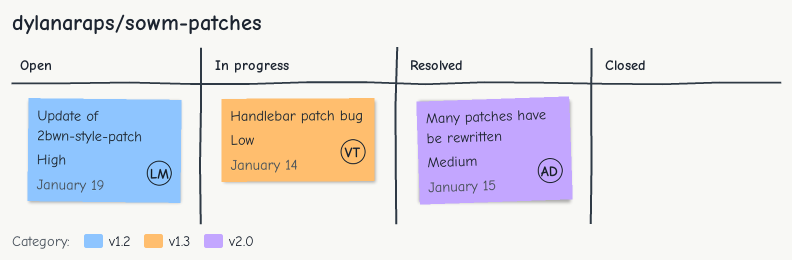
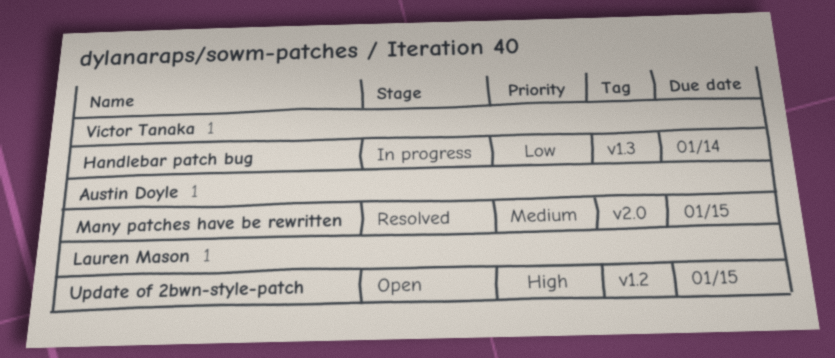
Update of 2bwn-style-patch, due: Jan 19 -> Jan 15

